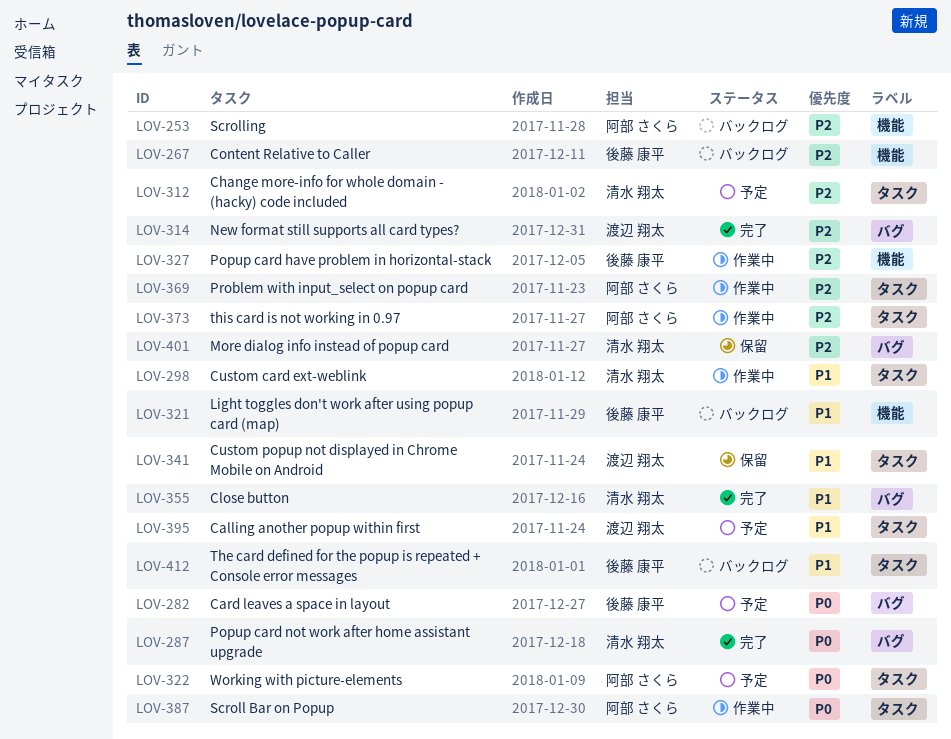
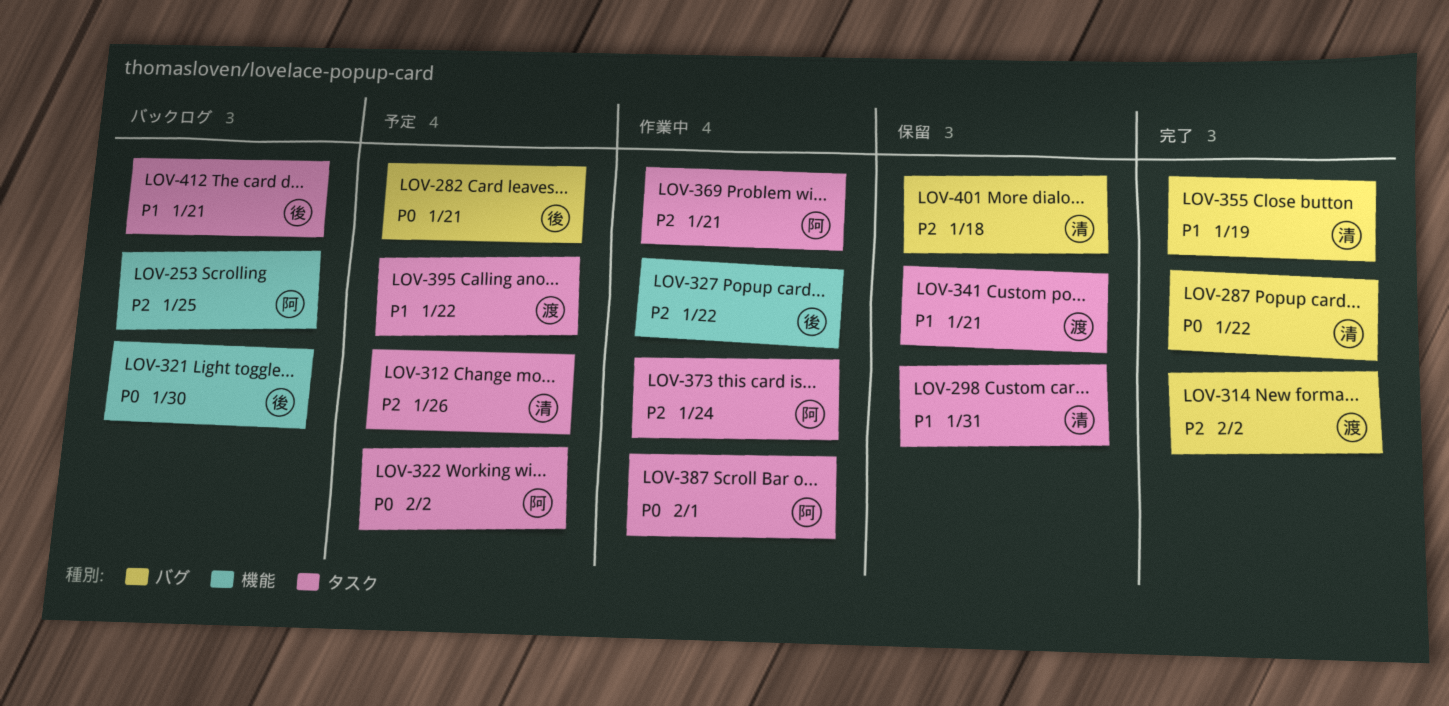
LOV-267: present -> none
LOV-298, status: 作業中 -> 保留
LOV-321, priority: P1 -> P0

